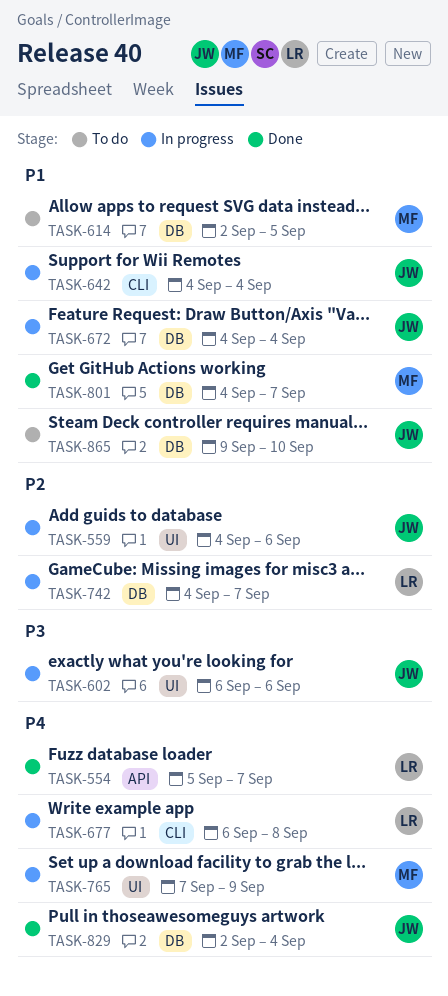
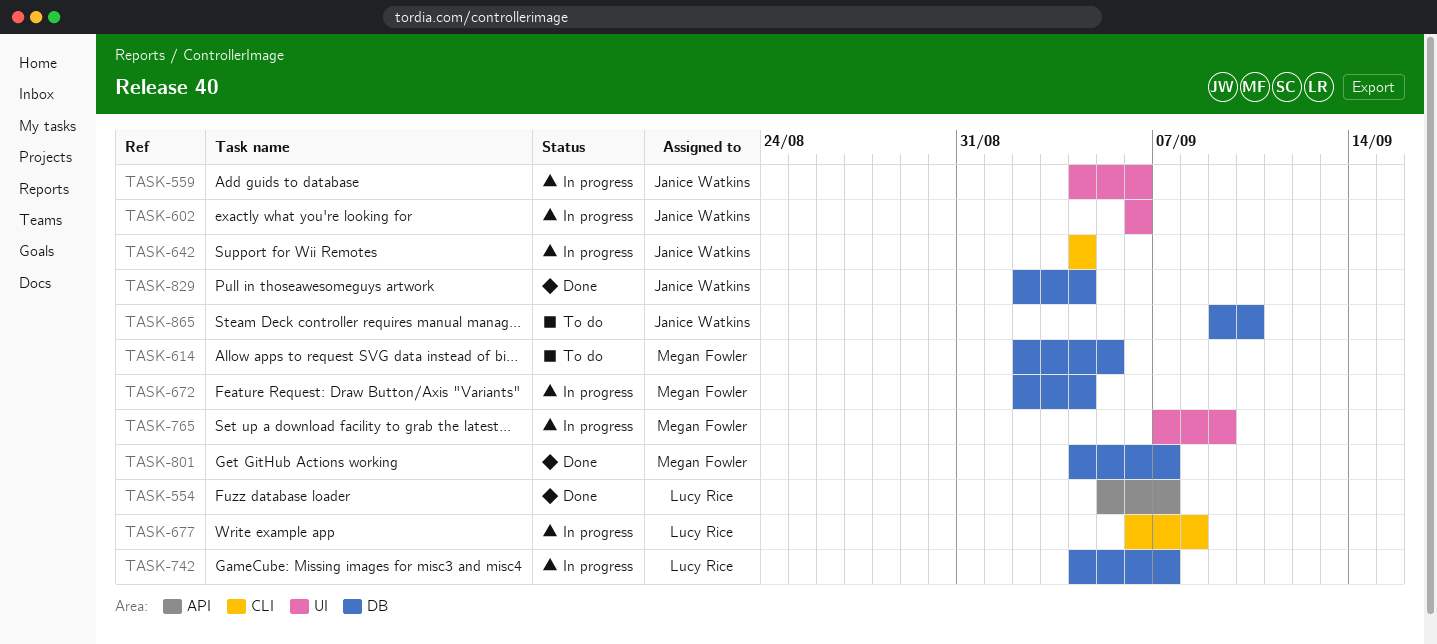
TASK-672, owner: Janice Watkins -> Megan Fowler
TASK-672, start: Sep 4 -> Sep 2

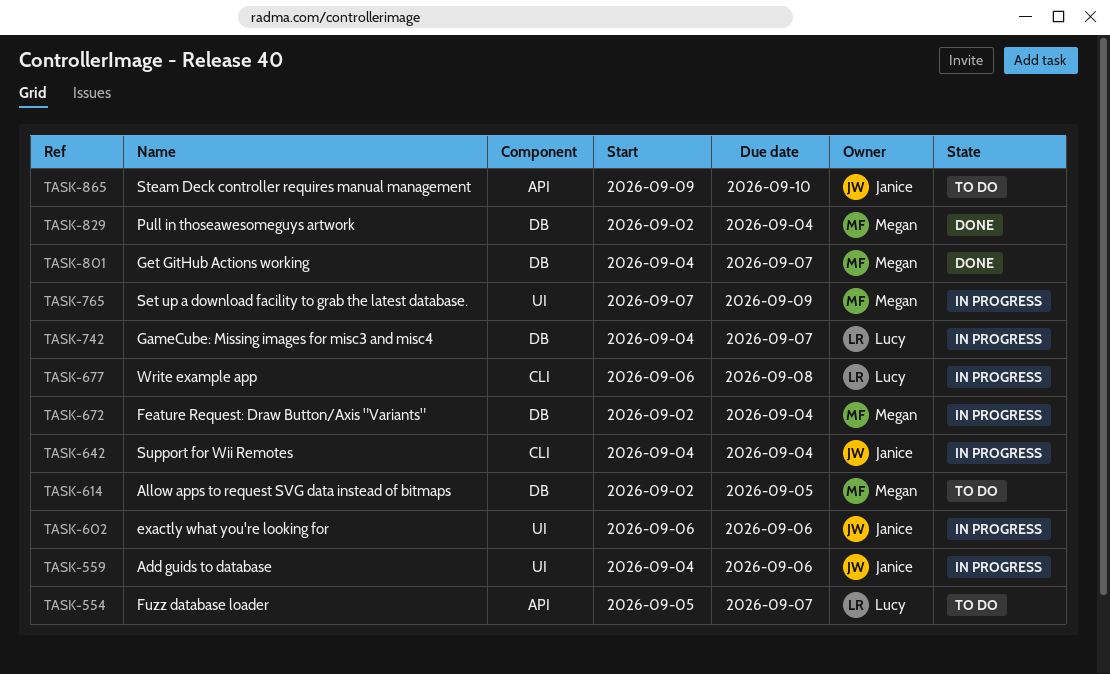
TASK-554, status: Done -> To do
TASK-829, owner: Janice Watkins -> Megan Fowler
TASK-865, label: DB -> API

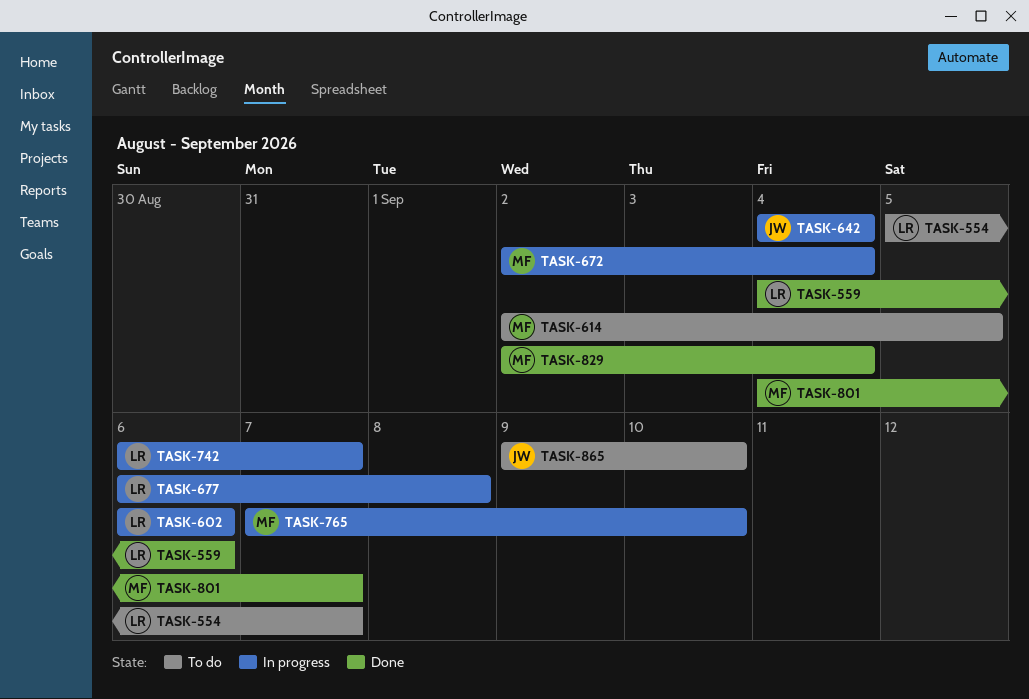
TASK-559, status: In progress -> Done
TASK-559, owner: Janice -> Lucy
TASK-602, owner: Janice -> Lucy
TASK-742, start: Sep 4 -> Sep 6
TASK-765, due: Sep 9 -> Sep 10

